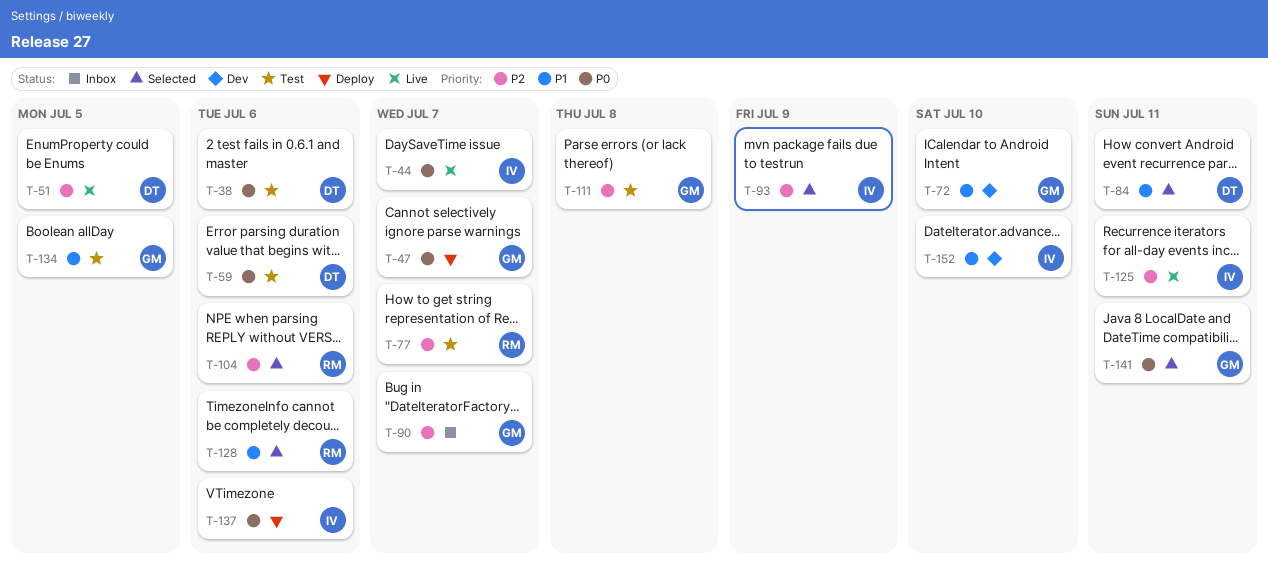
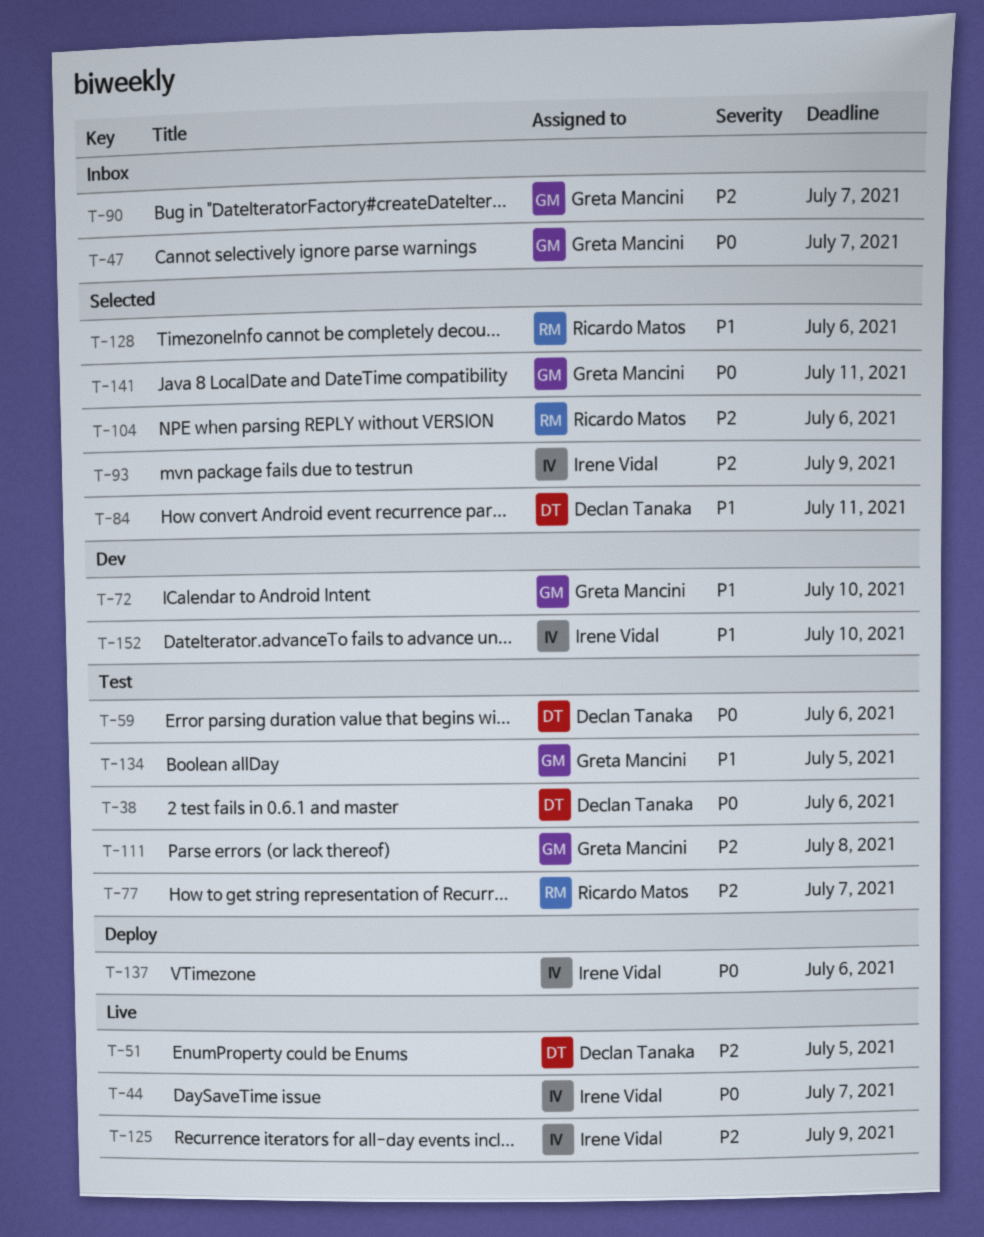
T-47, status: Deploy -> Inbox
T-125, due: Jul 11 -> Jul 9

